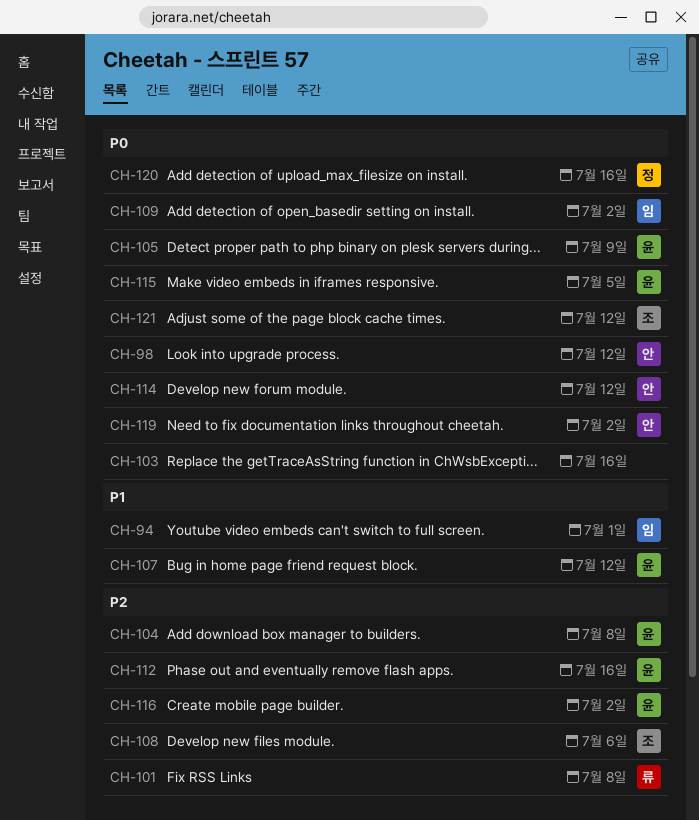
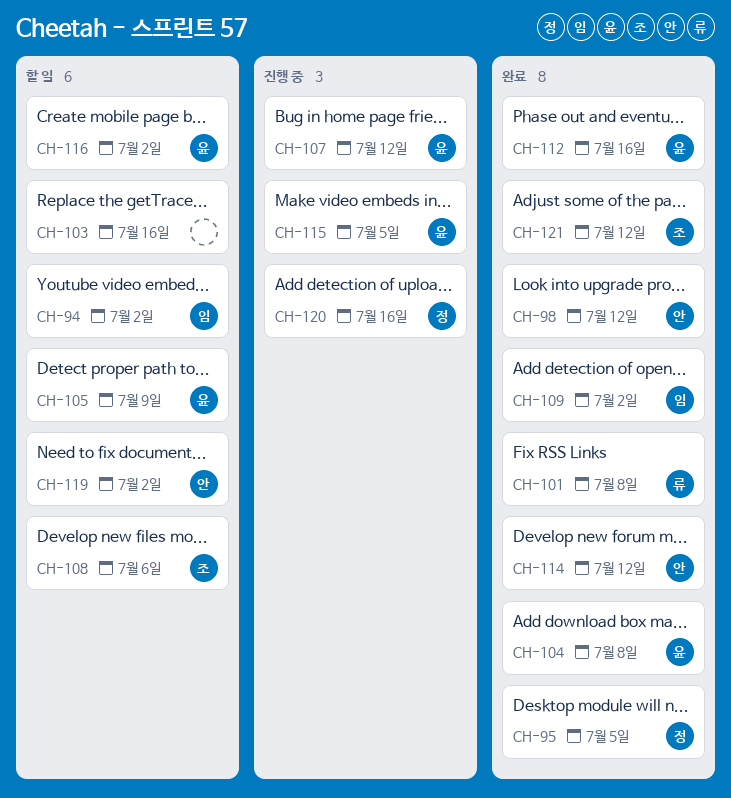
CH-94, due: Jul 1 -> Jul 2
CH-95: none -> present

